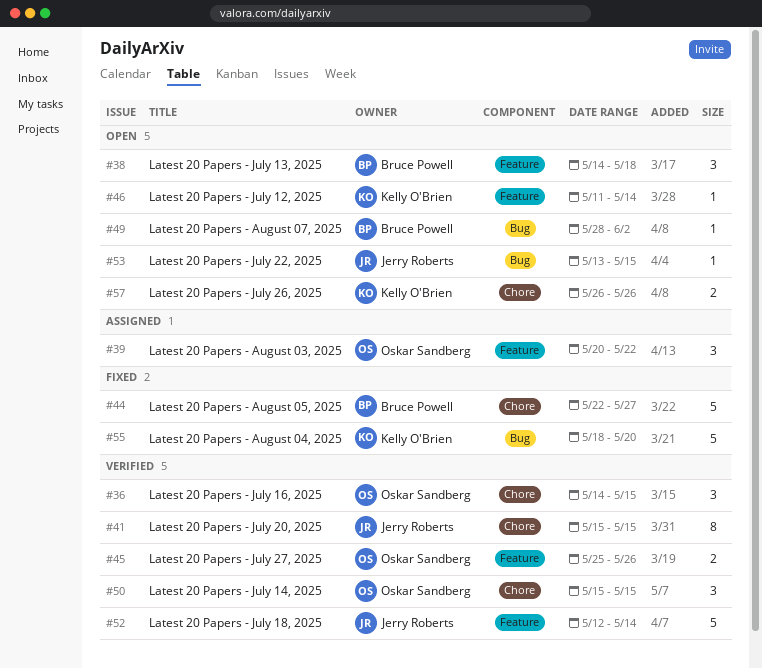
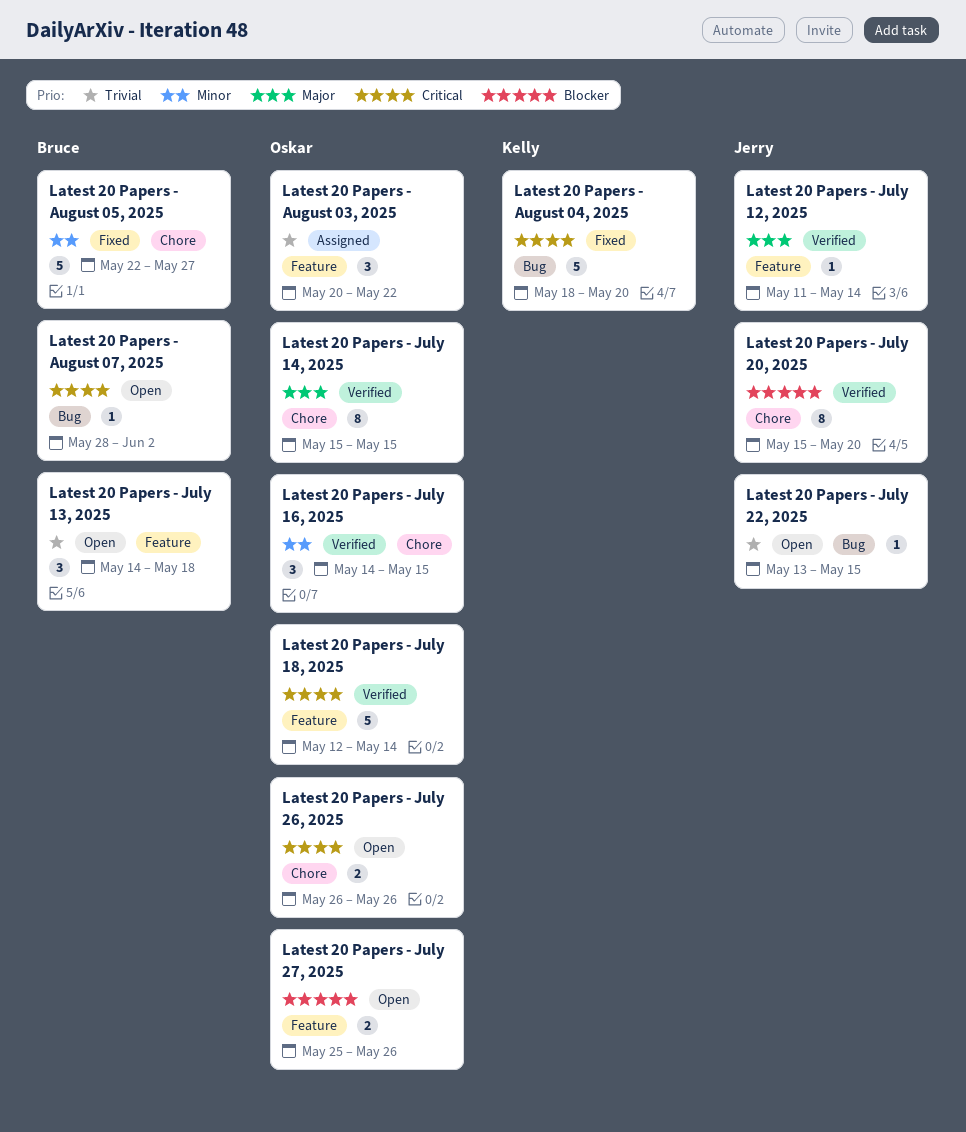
Latest 20 Papers - July 12, 2025, status: Open -> Verified
Latest 20 Papers - July 12, 2025, owner: Kelly O'Brien -> Jerry Roberts
Latest 20 Papers - July 14, 2025, estimate: 3 -> 8
Latest 20 Papers - July 18, 2025, owner: Jerry Roberts -> Oskar Sandberg
Latest 20 Papers - July 20, 2025, due: May 15 -> May 20
Latest 20 Papers - July 26, 2025, owner: Kelly O'Brien -> Oskar Sandberg
Latest 20 Papers - July 27, 2025, status: Verified -> Open

